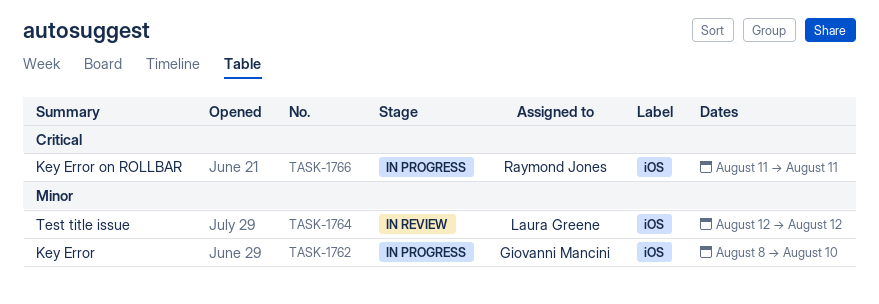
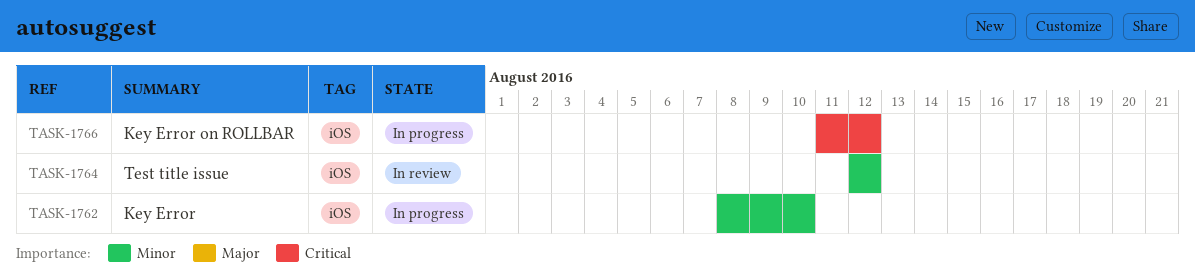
TASK-1766, due: Aug 11 -> Aug 12

